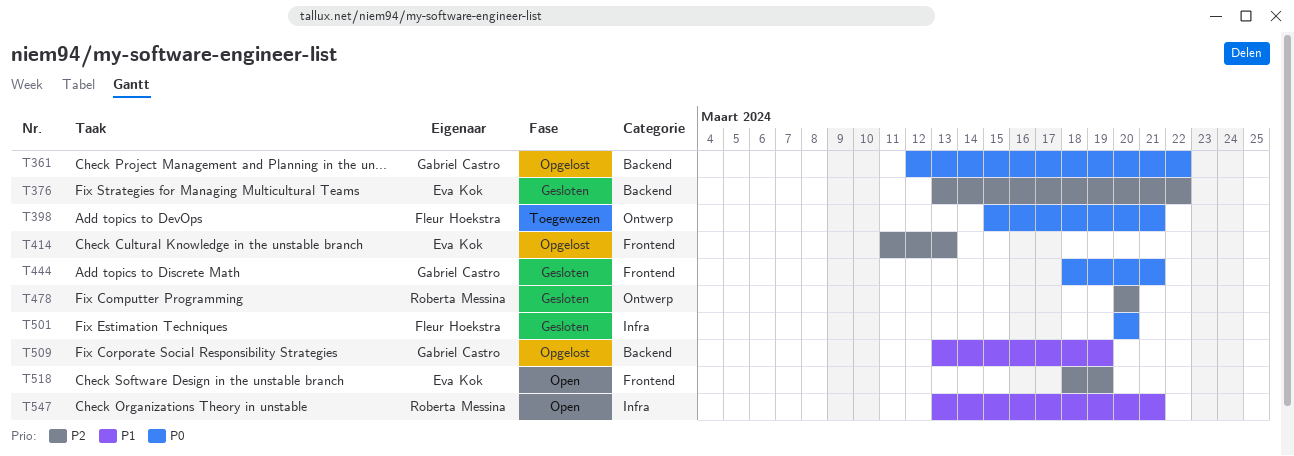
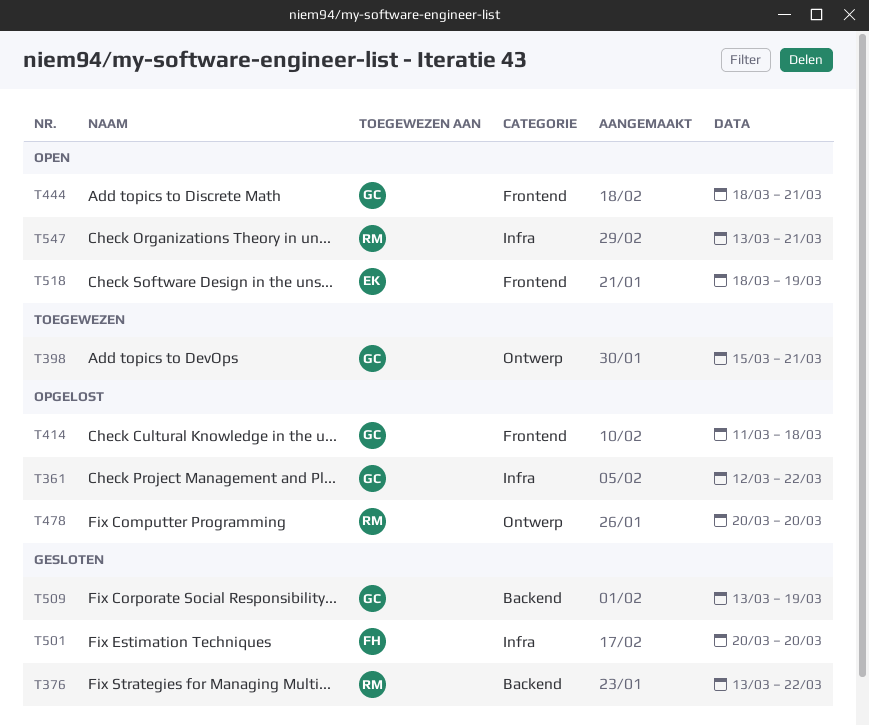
T361, label: Backend -> Infra
T376, owner: Eva Kok -> Roberta Messina
T398, owner: Fleur Hoekstra -> Gabriel Castro
T414, owner: Eva Kok -> Gabriel Castro
T414, due: Mar 13 -> Mar 18
T444, status: Gesloten -> Open
T478, status: Gesloten -> Opgelost
T509, status: Opgelost -> Gesloten

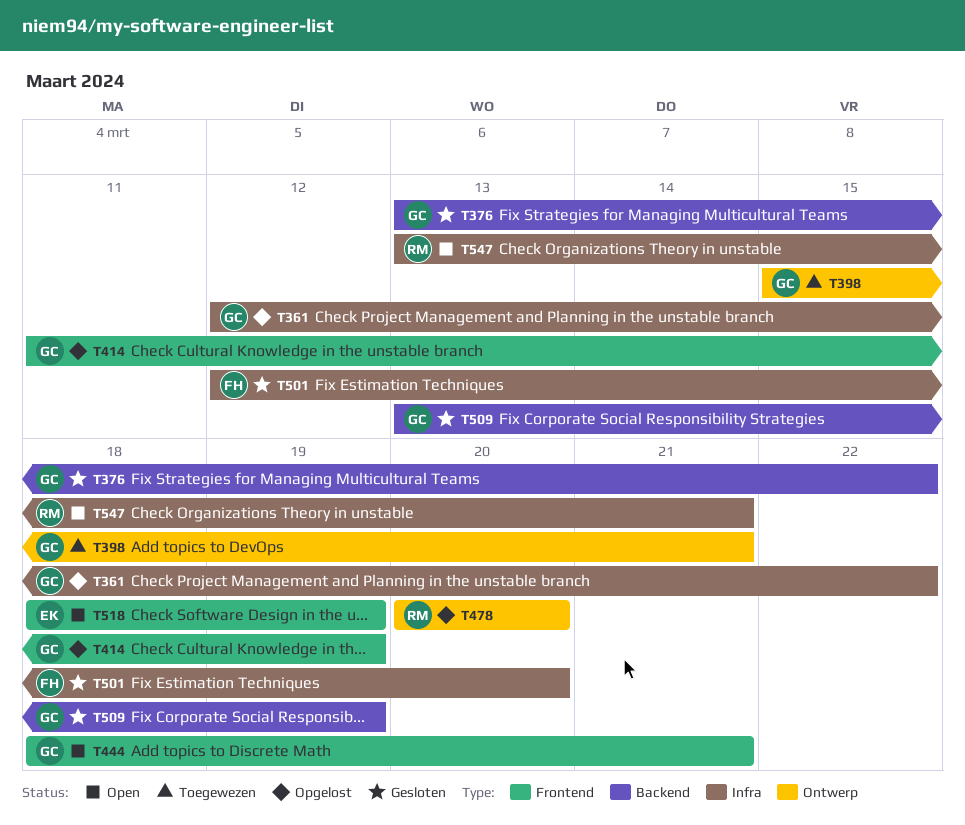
T376, owner: RM -> GC
T414, due: Mar 18 -> Mar 19
T501, start: Mar 20 -> Mar 12

